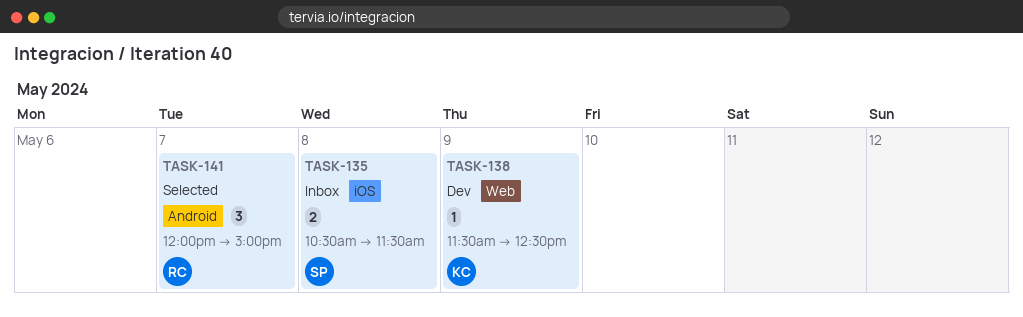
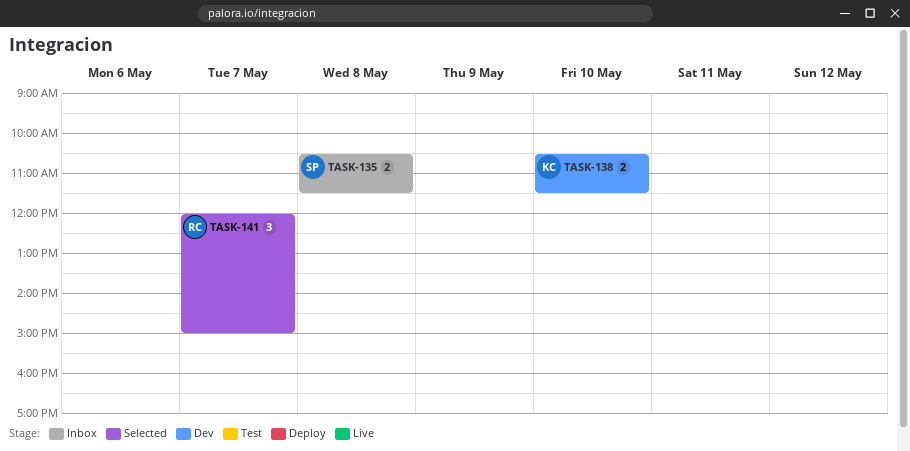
TASK-138, estimate: 1 -> 2
TASK-138, day: May 9 -> May 10
TASK-138, begins: 11:30 -> 10:30
TASK-138, ends: 12:30 -> 11:30

